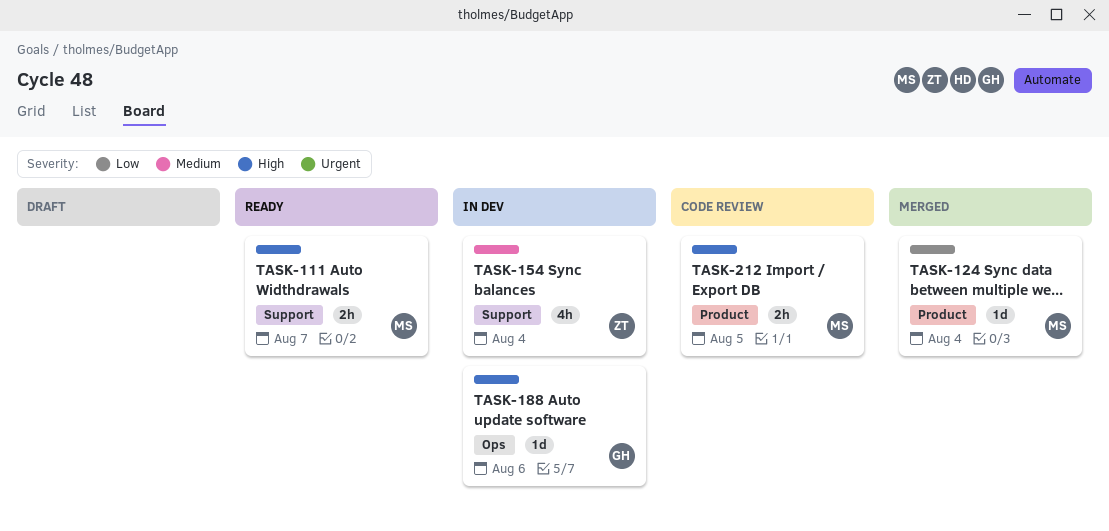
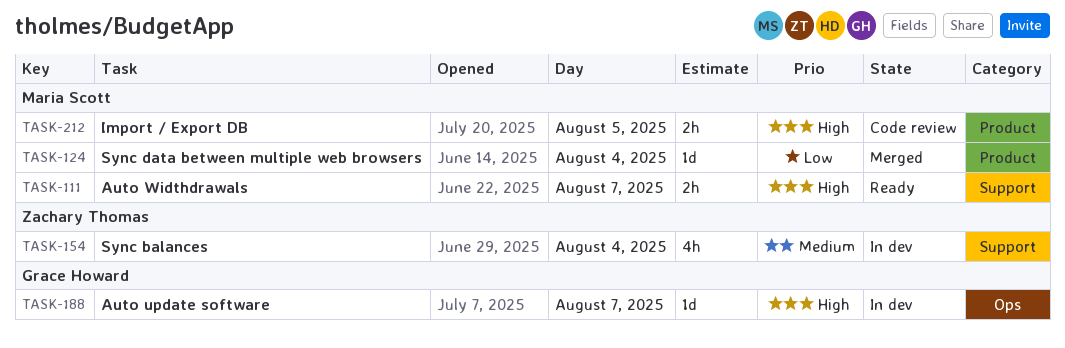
TASK-188, day: Aug 6 -> Aug 7

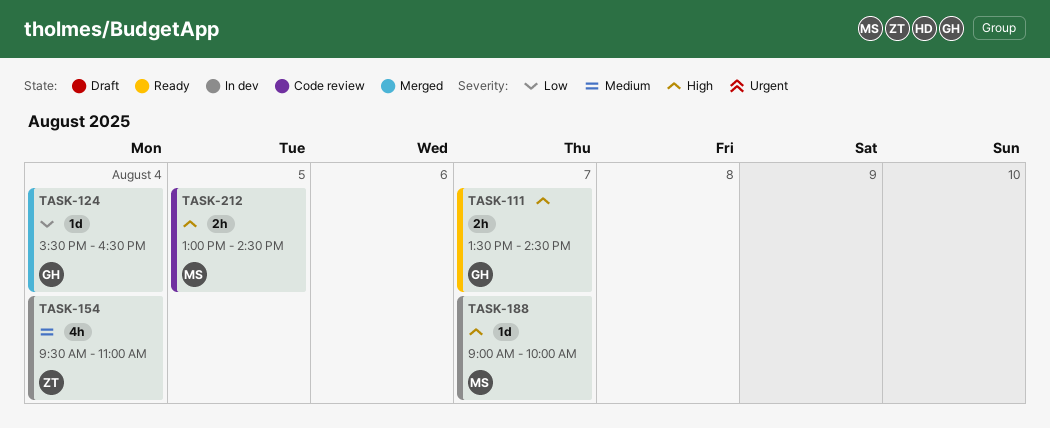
TASK-111, owner: Maria Scott -> Grace Howard
TASK-124, owner: Maria Scott -> Grace Howard
TASK-188, owner: Grace Howard -> Maria Scott

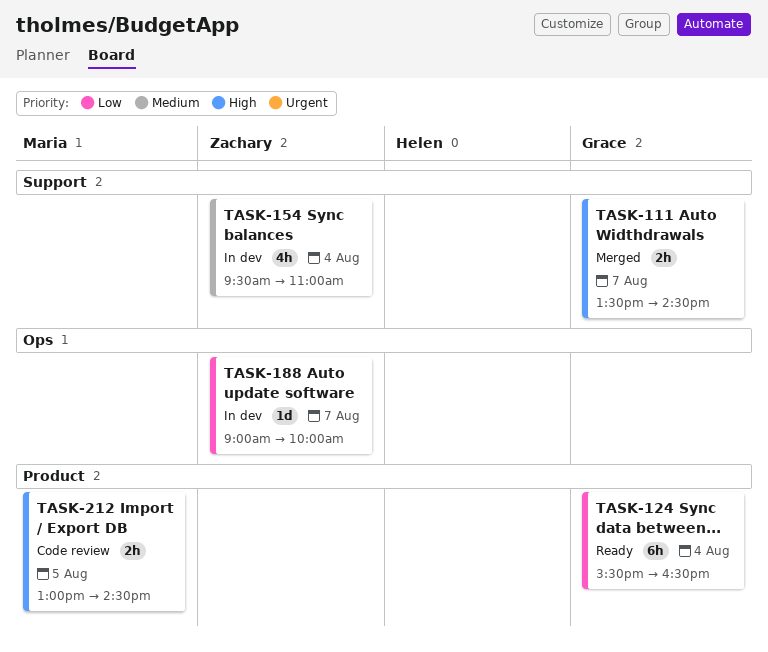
TASK-111, status: Ready -> Merged
TASK-124, status: Merged -> Ready
TASK-124, estimate: 1d -> 6h
TASK-188, owner: Maria -> Zachary
TASK-188, priority: High -> Low

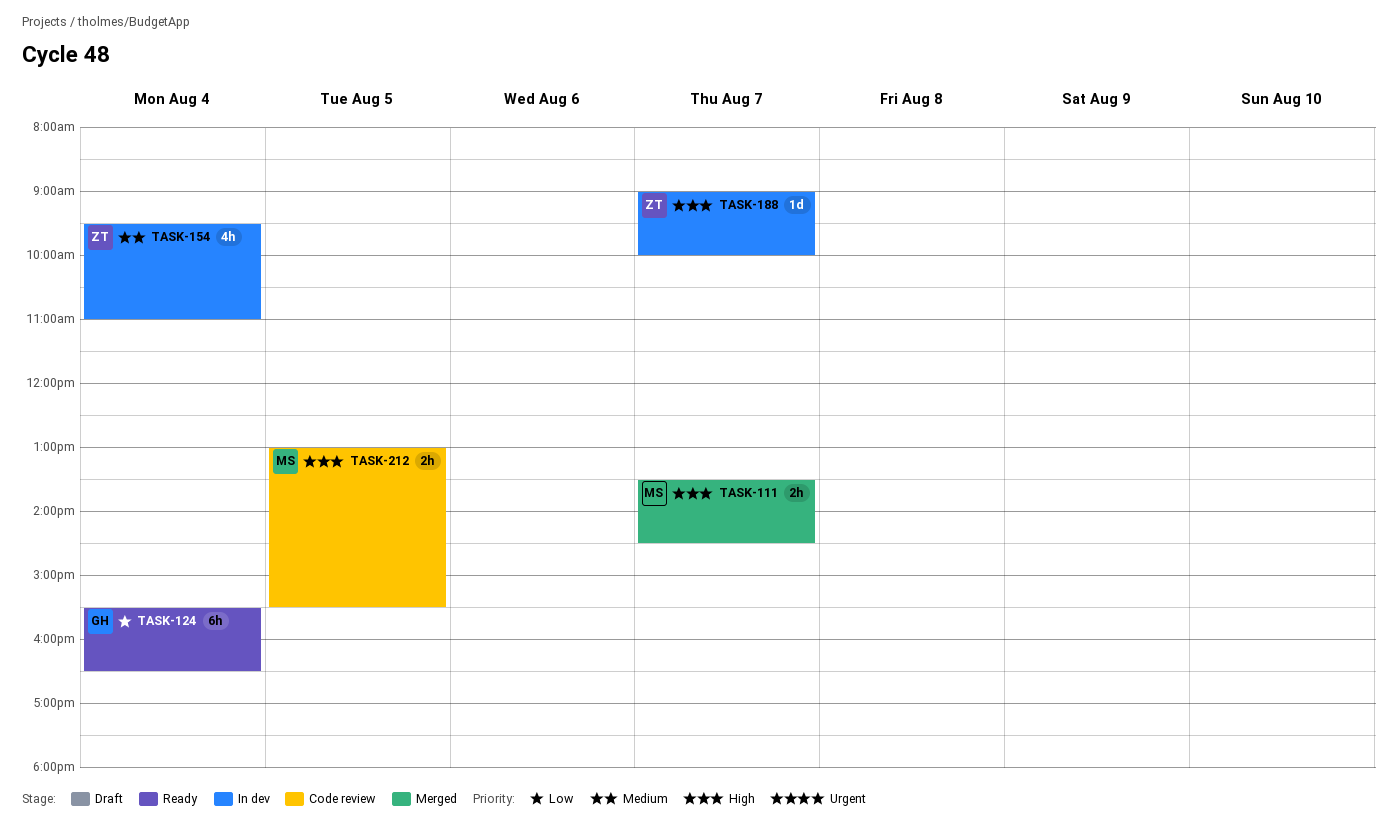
TASK-111, owner: Grace -> Maria
TASK-188, priority: Low -> High
TASK-212, ends: 14:30 -> 15:30

